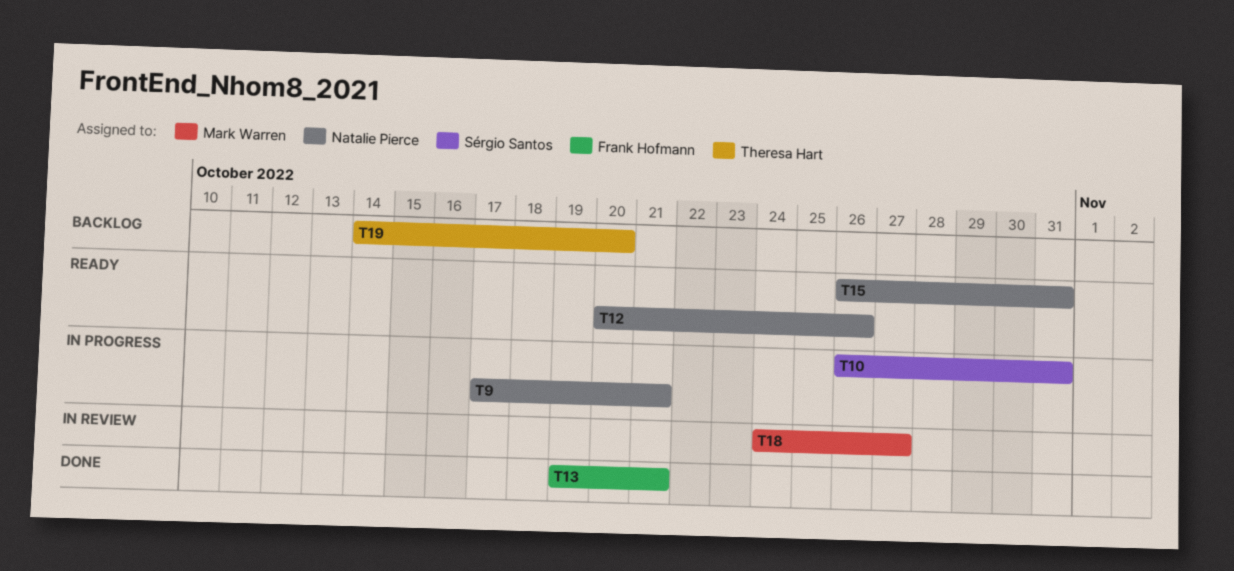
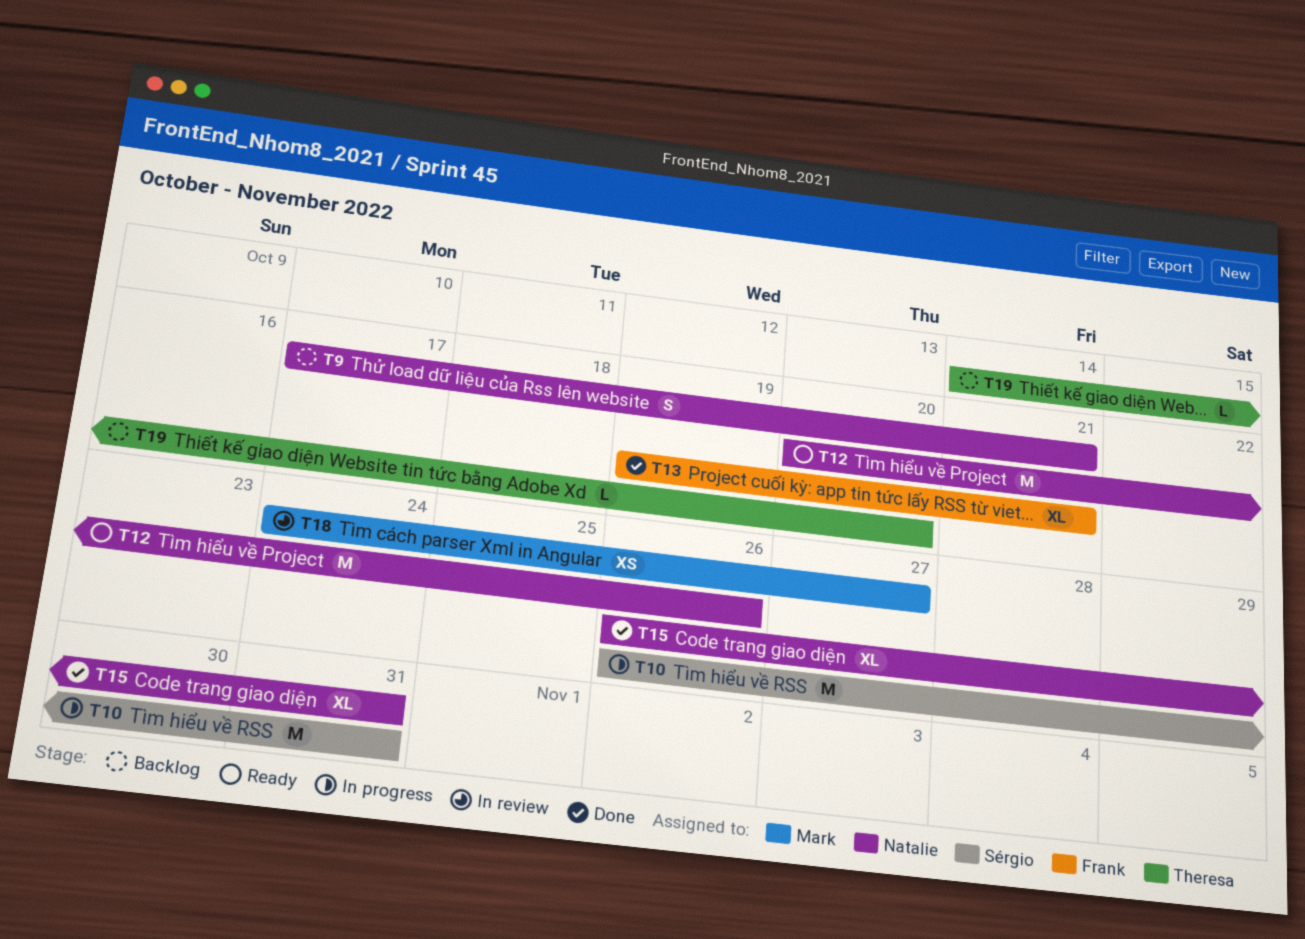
T9, status: In progress -> Backlog
T15, status: Ready -> Done

